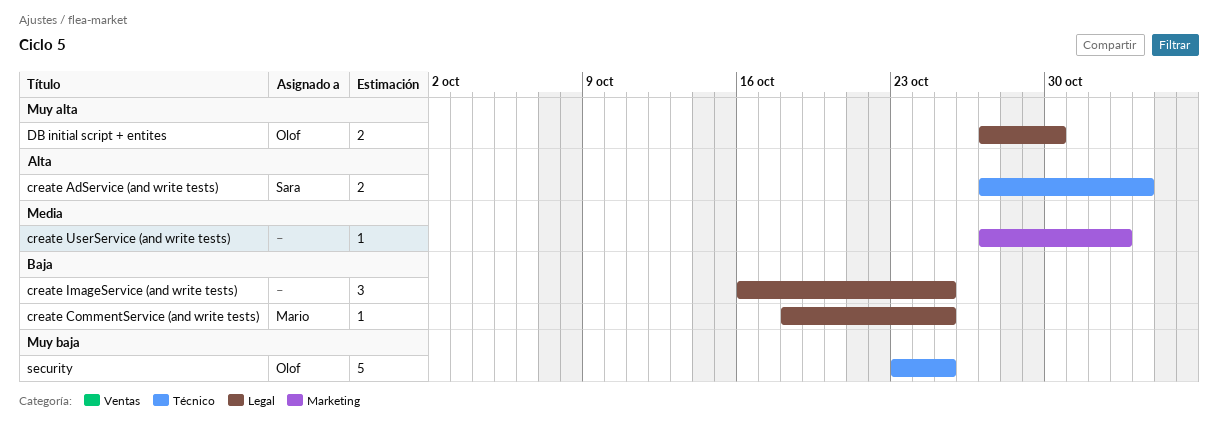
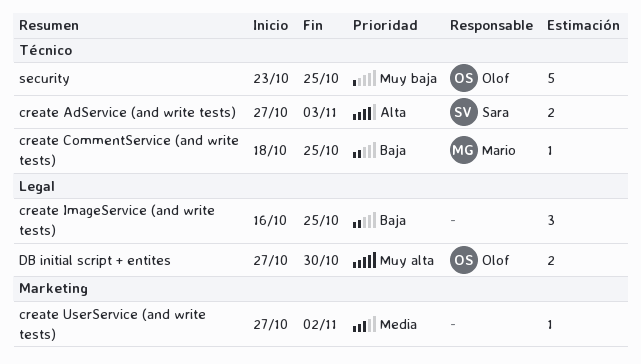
create CommentService (and write tests), label: Legal -> Técnico

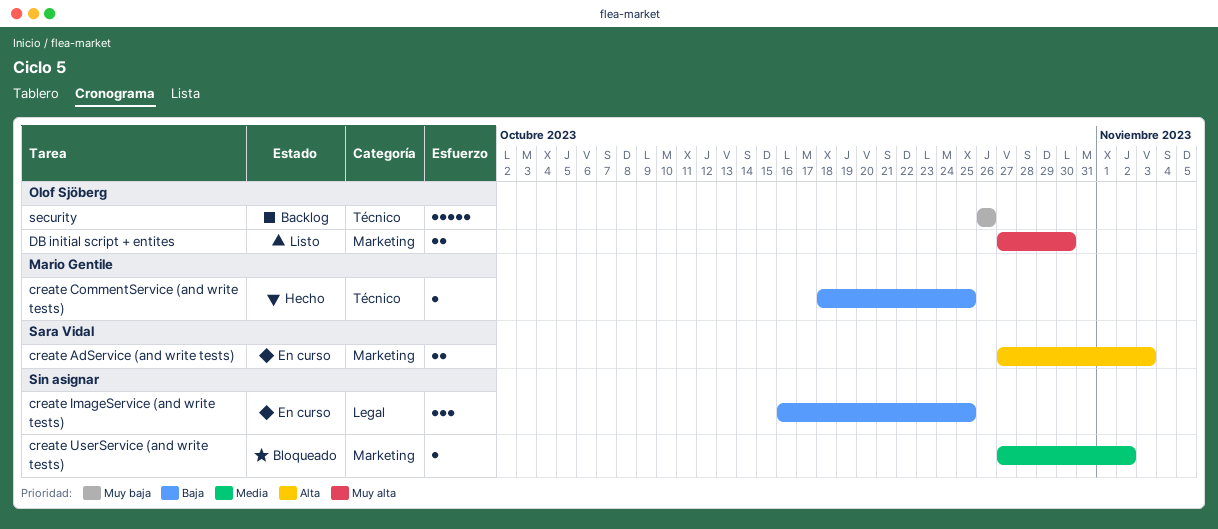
create AdService (and write tests), label: Técnico -> Marketing
DB initial script + entites, label: Legal -> Marketing
security, start: Oct 23 -> Oct 26
security, due: Oct 25 -> Oct 26

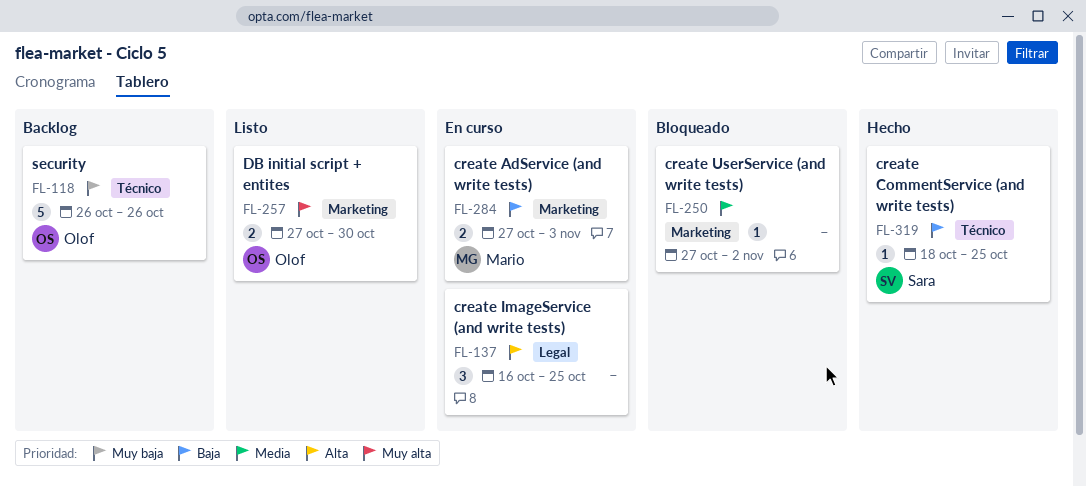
create AdService (and write tests), owner: Sara Vidal -> Mario Gentile
create AdService (and write tests), priority: Alta -> Baja
create CommentService (and write tests), owner: Mario Gentile -> Sara Vidal
create ImageService (and write tests), priority: Baja -> Alta

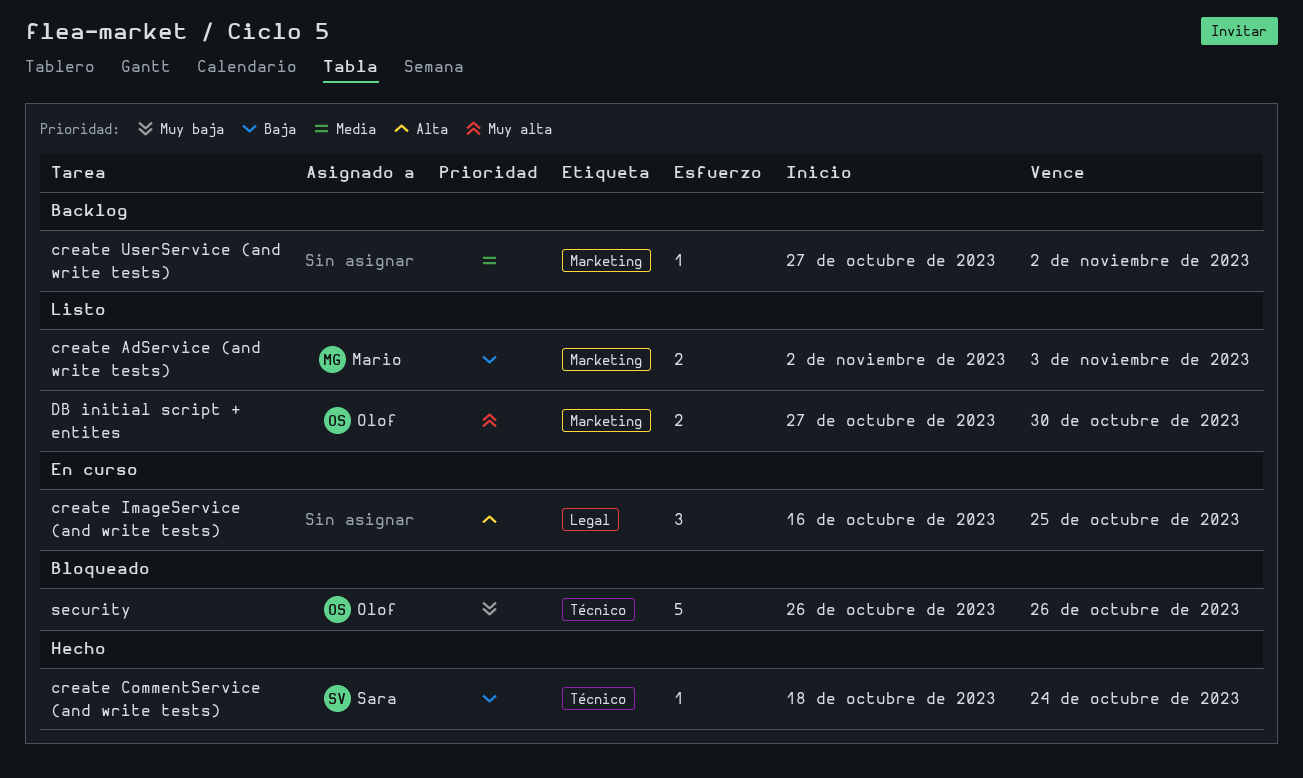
create AdService (and write tests), status: En curso -> Listo
create AdService (and write tests), start: Oct 27 -> Nov 2
create CommentService (and write tests), due: Oct 25 -> Oct 24
create UserService (and write tests), status: Bloqueado -> Backlog
security, status: Backlog -> Bloqueado

